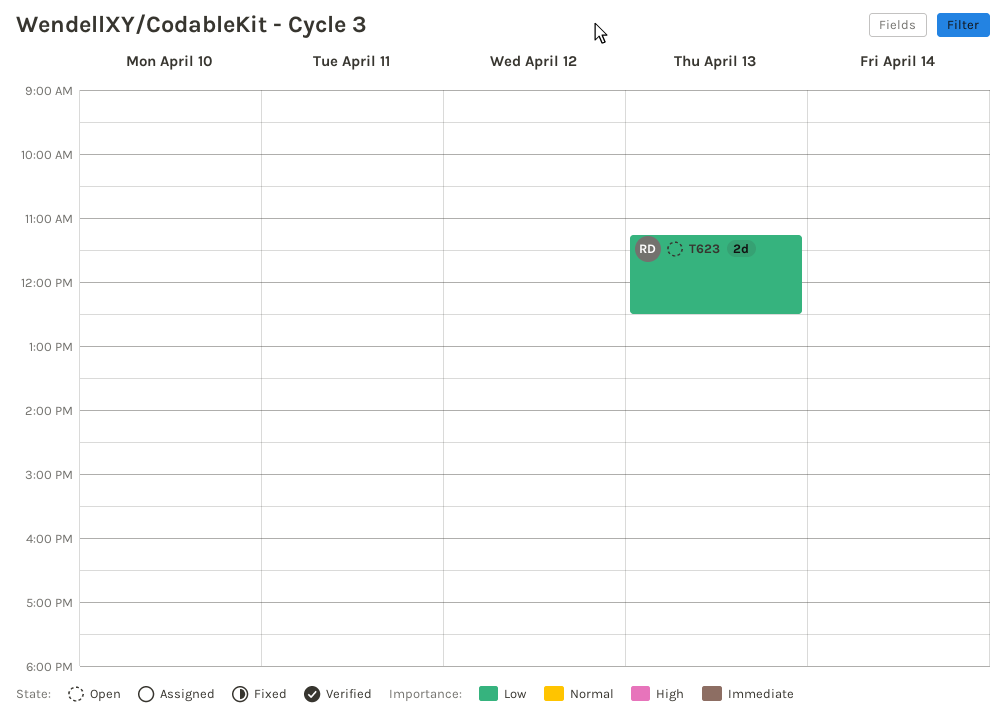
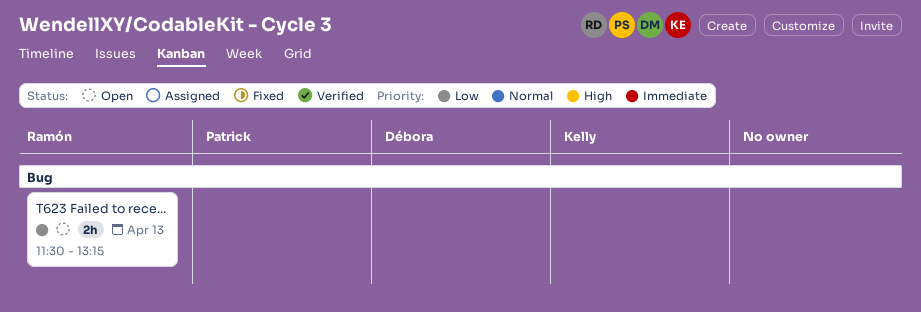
T623, estimate: 2d -> 2h
T623, begins: 11:15 -> 11:30
T623, ends: 12:30 -> 13:15

